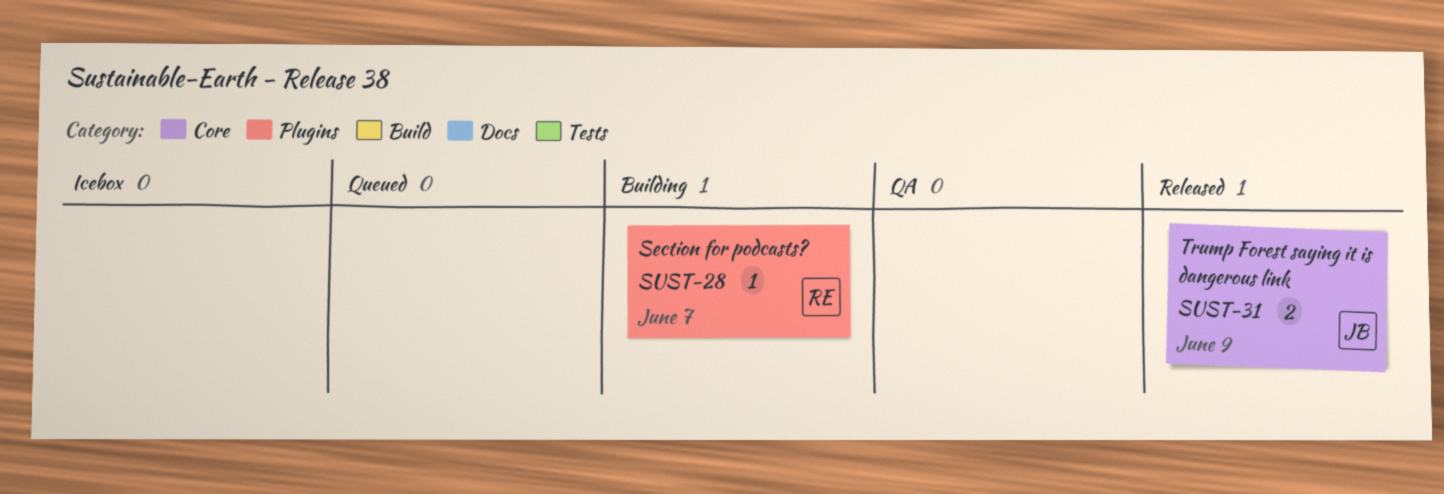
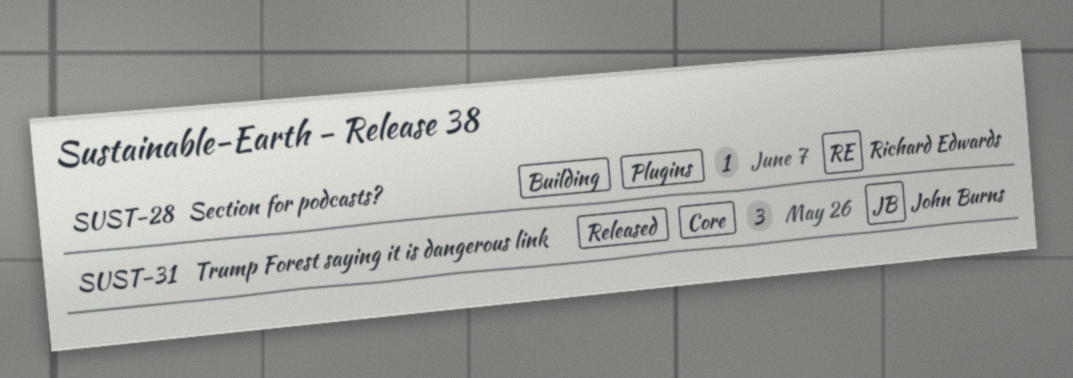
SUST-31, estimate: 2 -> 3
SUST-31, due: Jun 9 -> May 26

